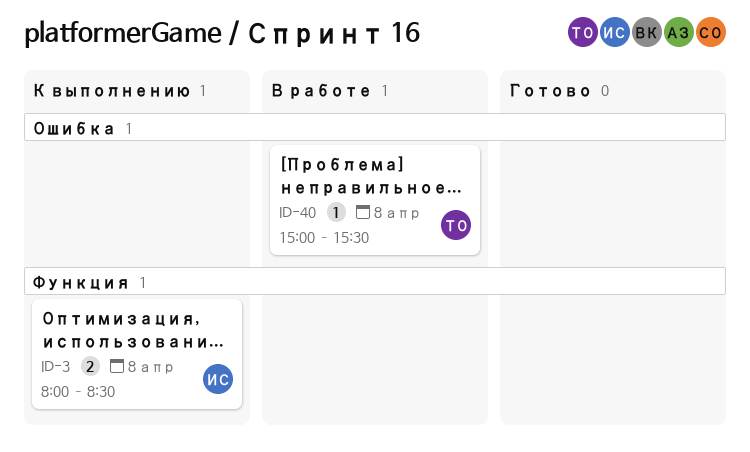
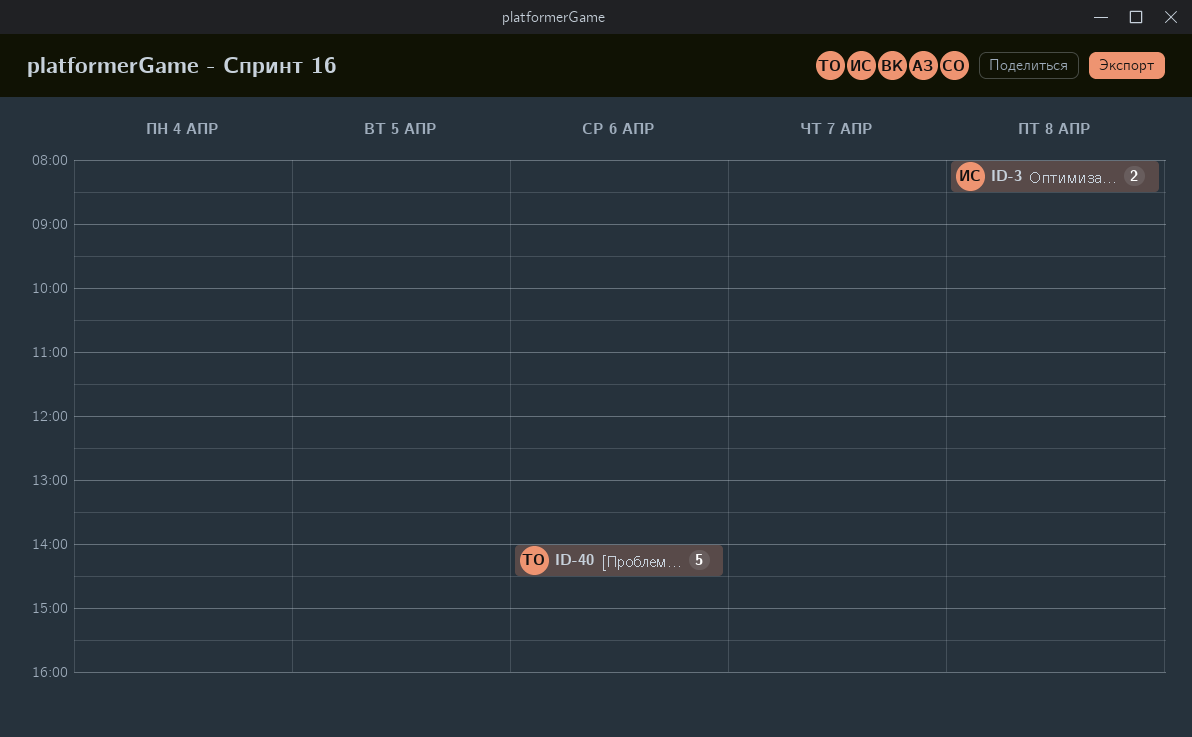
ID-40, estimate: 1 -> 5
ID-40, day: Apr 8 -> Apr 6
ID-40, begins: 15:00 -> 14:00
ID-40, ends: 15:30 -> 14:30

